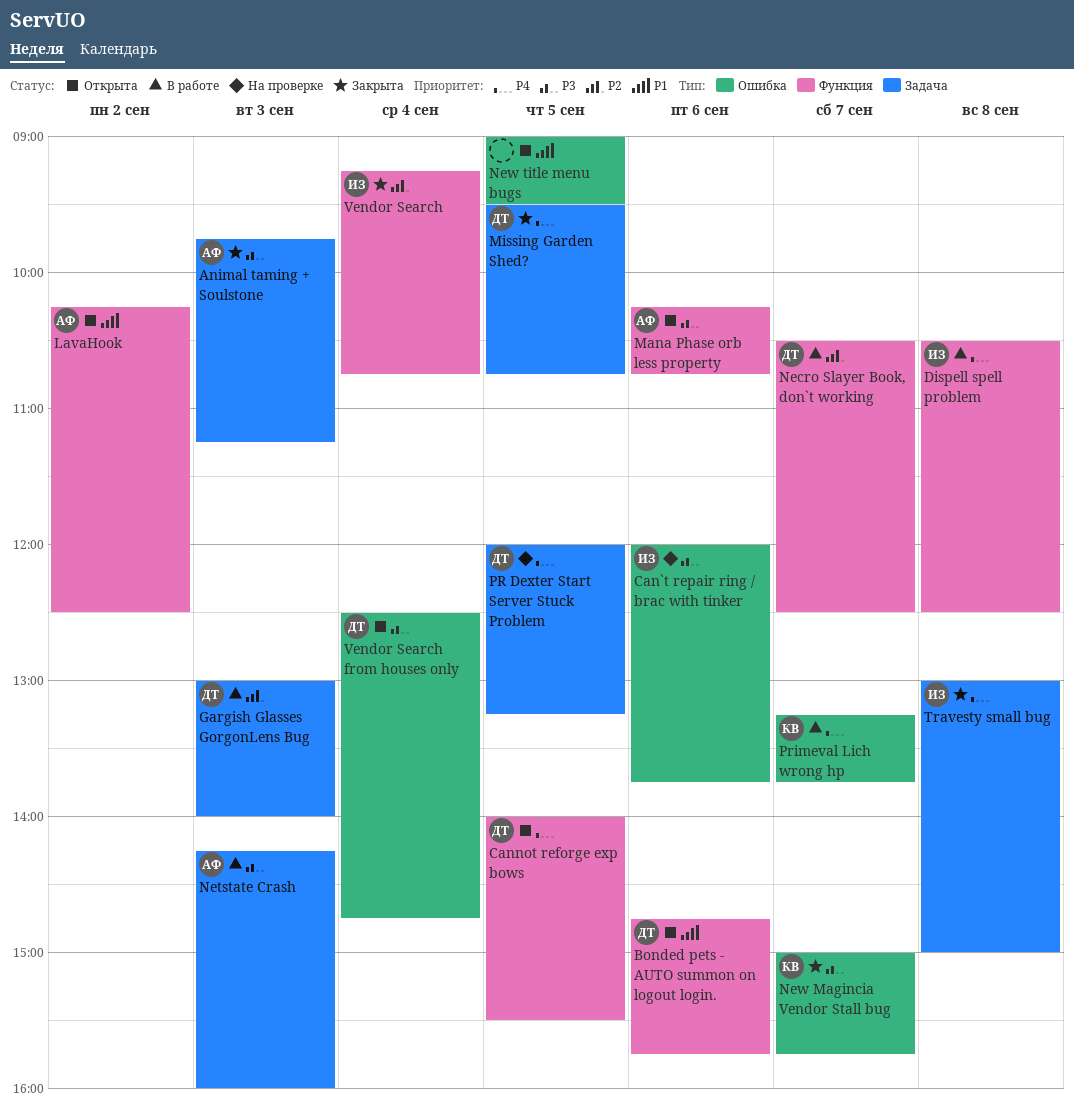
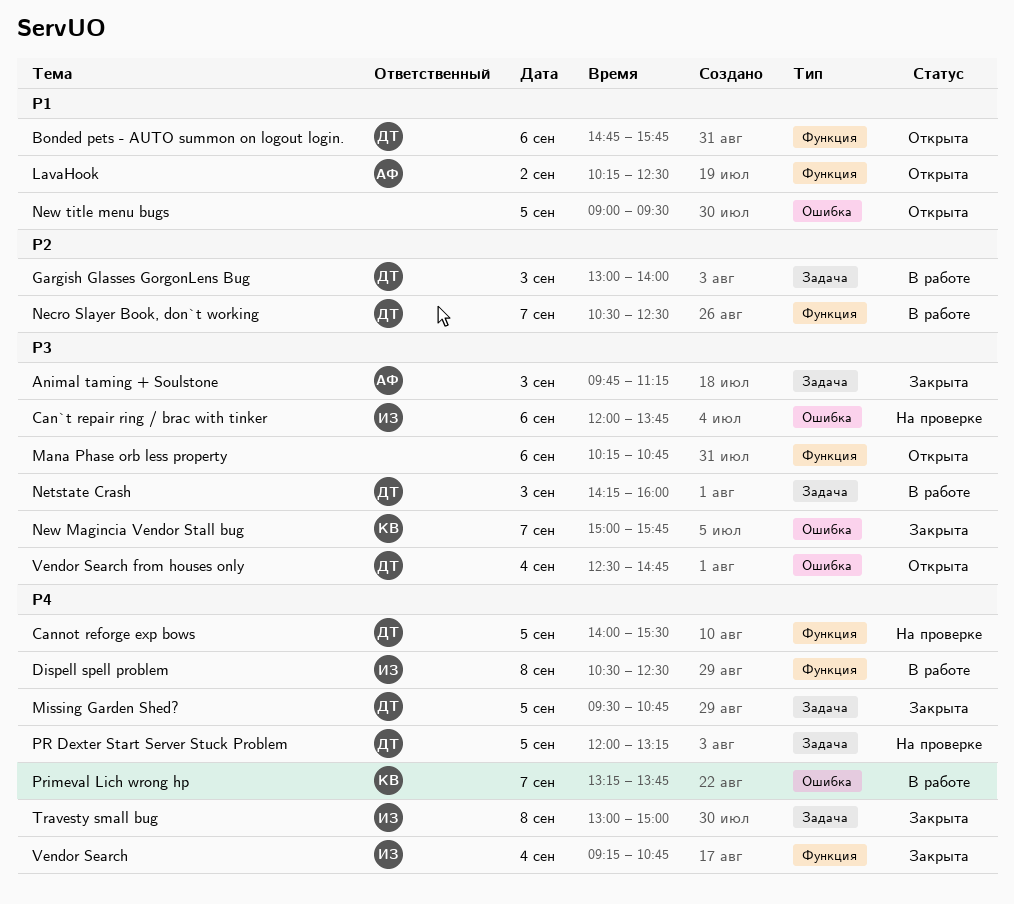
Cannot reforge exp bows, status: Открыта -> На проверке
Mana Phase orb less property, owner: АФ -> none
Netstate Crash, owner: АФ -> ДТ
Vendor Search, priority: P2 -> P4

